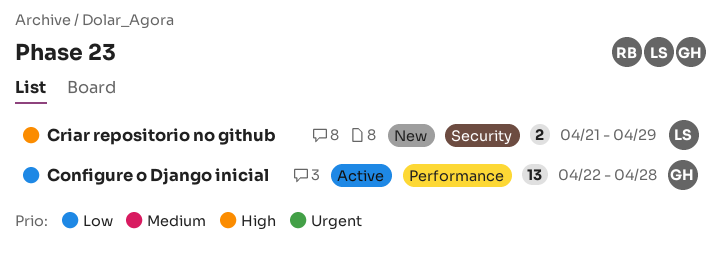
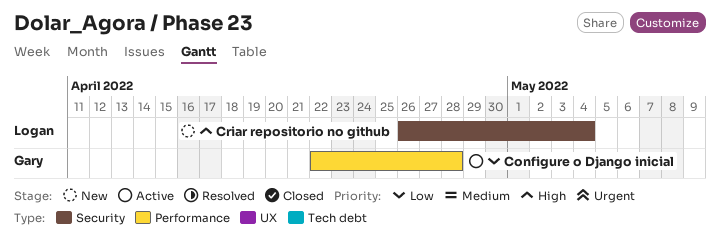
Criar repositorio no github, start: Apr 21 -> Apr 26
Criar repositorio no github, due: Apr 29 -> May 4

